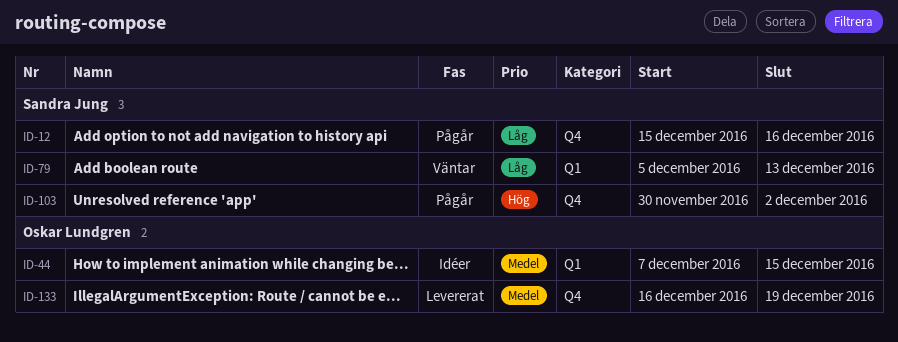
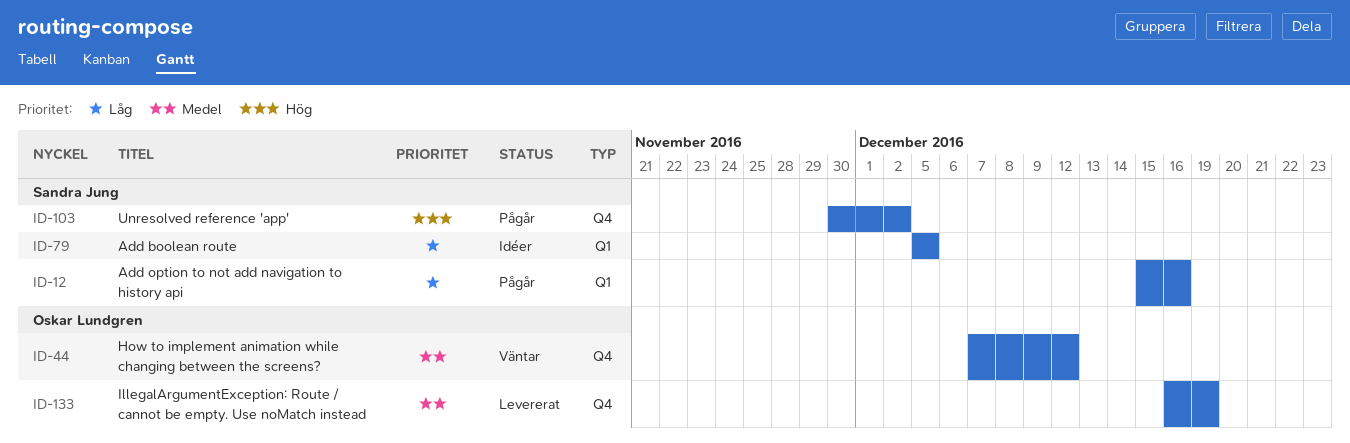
ID-12, label: Q4 -> Q1
ID-44, status: Idéer -> Väntar
ID-44, label: Q1 -> Q4
ID-44, due: Dec 15 -> Dec 12
ID-79, status: Väntar -> Idéer
ID-79, due: Dec 13 -> Dec 5

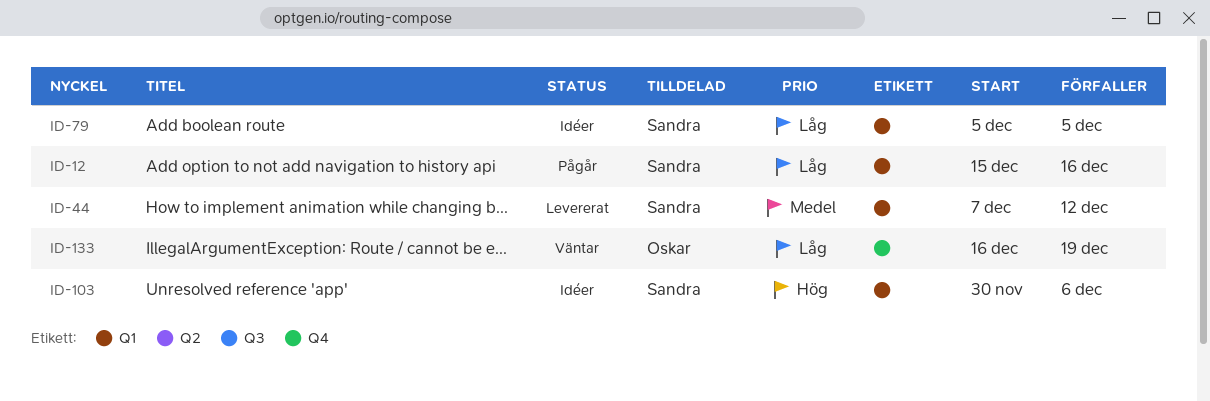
ID-44, status: Väntar -> Levererat
ID-44, owner: Oskar Lundgren -> Sandra Jung
ID-44, label: Q4 -> Q1
ID-103, status: Pågår -> Idéer
ID-103, label: Q4 -> Q1
ID-103, due: Dec 2 -> Dec 6
ID-133, status: Levererat -> Väntar
ID-133, priority: Medel -> Låg

